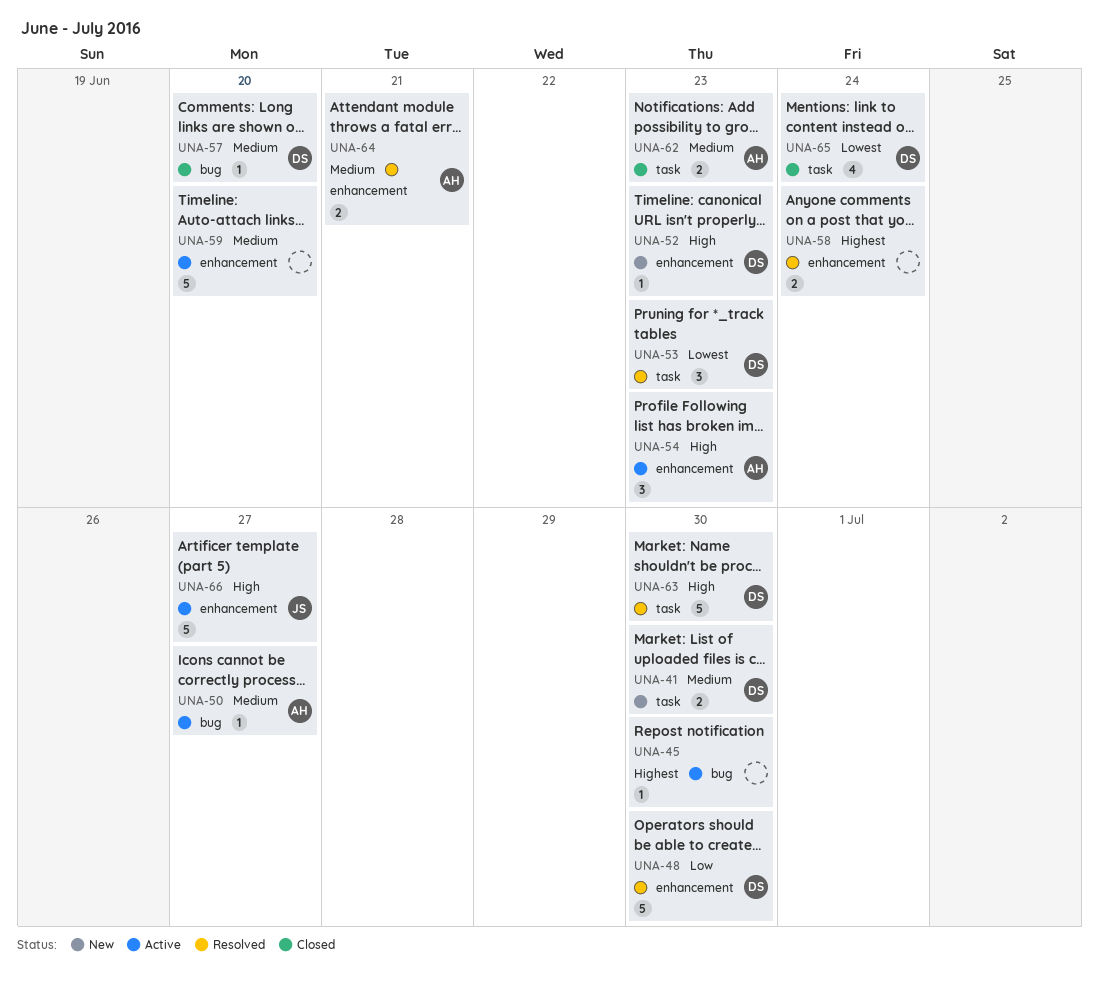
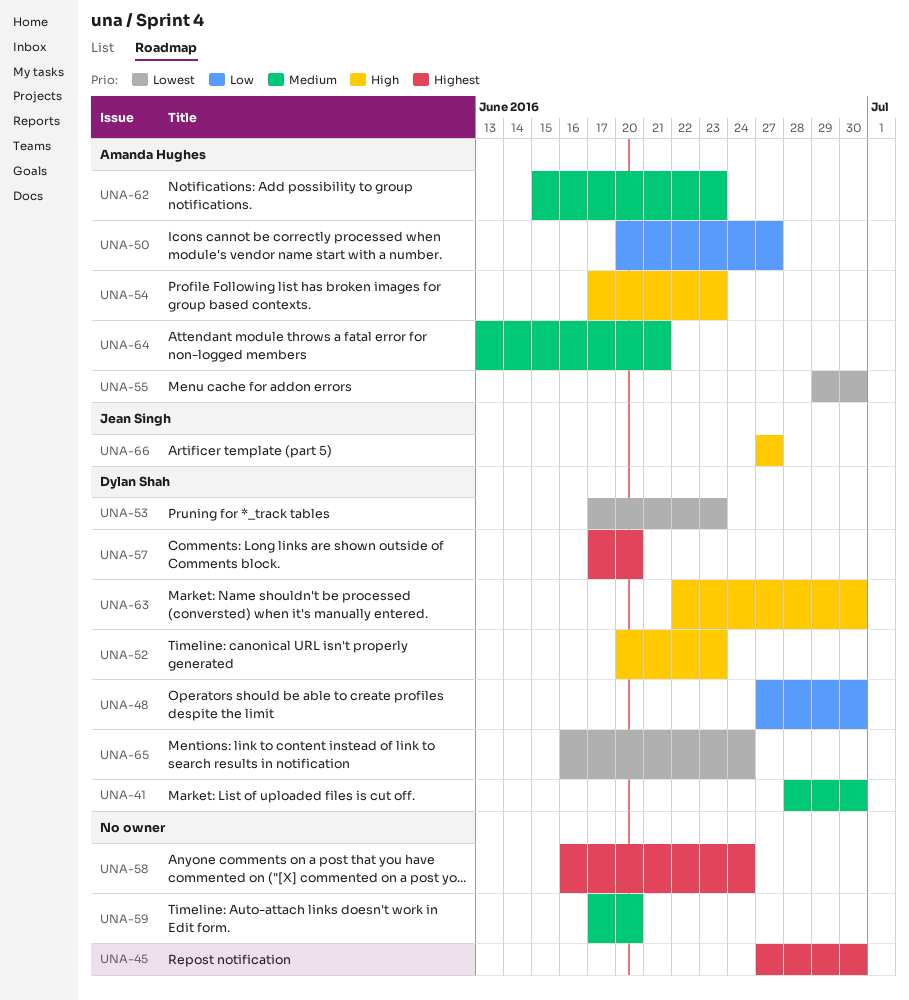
UNA-50, priority: Medium -> Low
UNA-55: none -> present
UNA-57, priority: Medium -> Highest

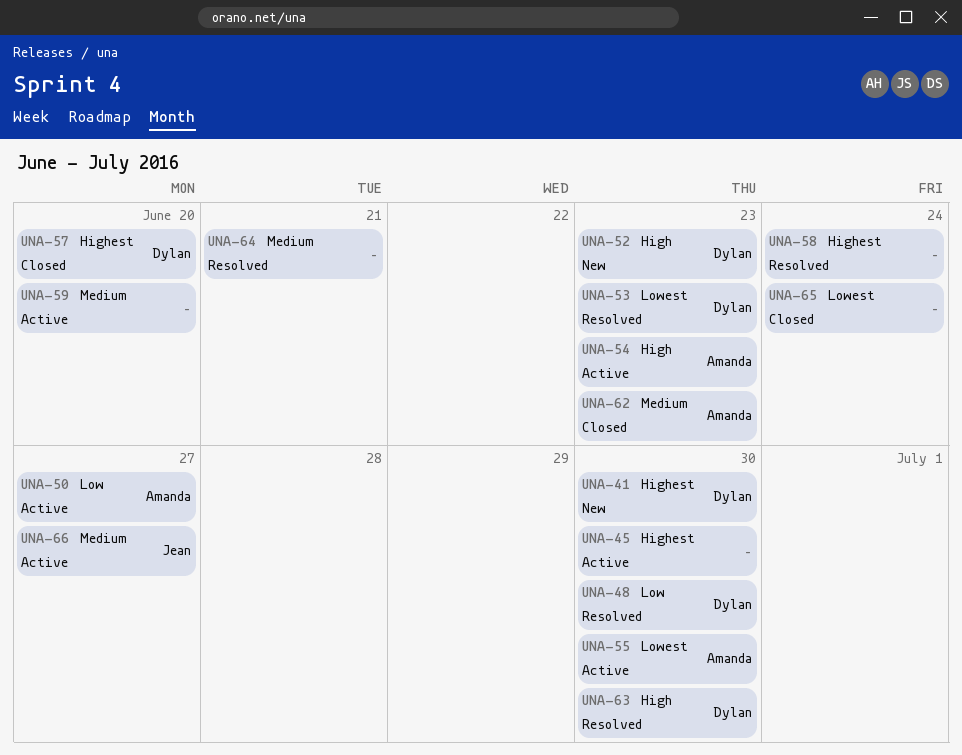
UNA-41, priority: Medium -> Highest
UNA-64, owner: Amanda Hughes -> none
UNA-65, owner: Dylan Shah -> none
UNA-66, priority: High -> Medium

